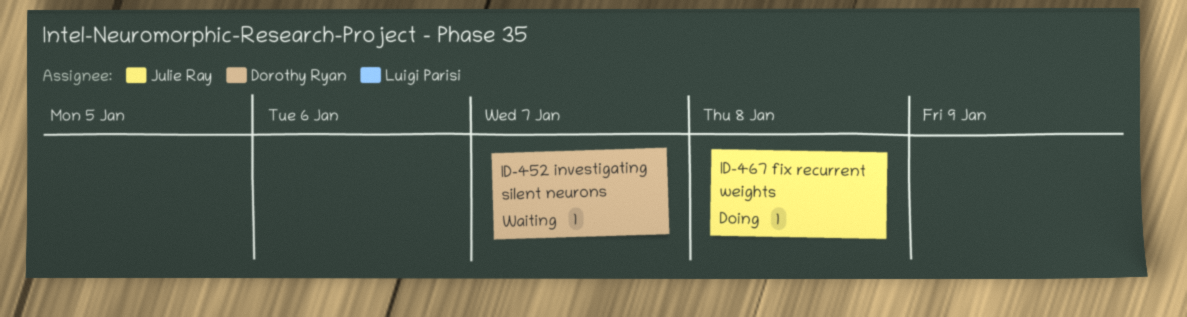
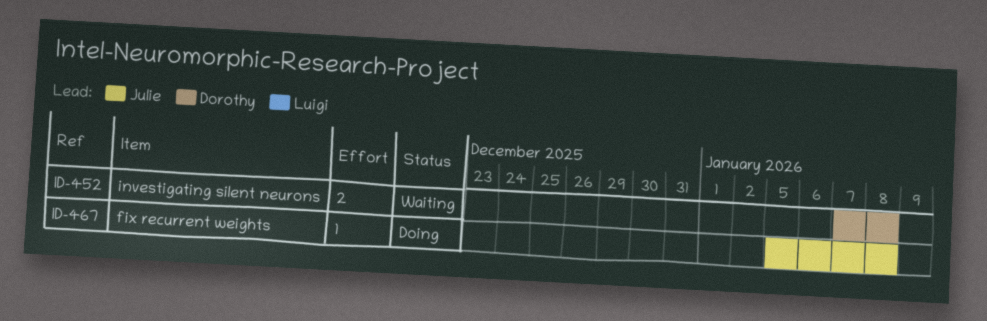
ID-452, estimate: 1 -> 2
ID-452, due: Jan 7 -> Jan 8

